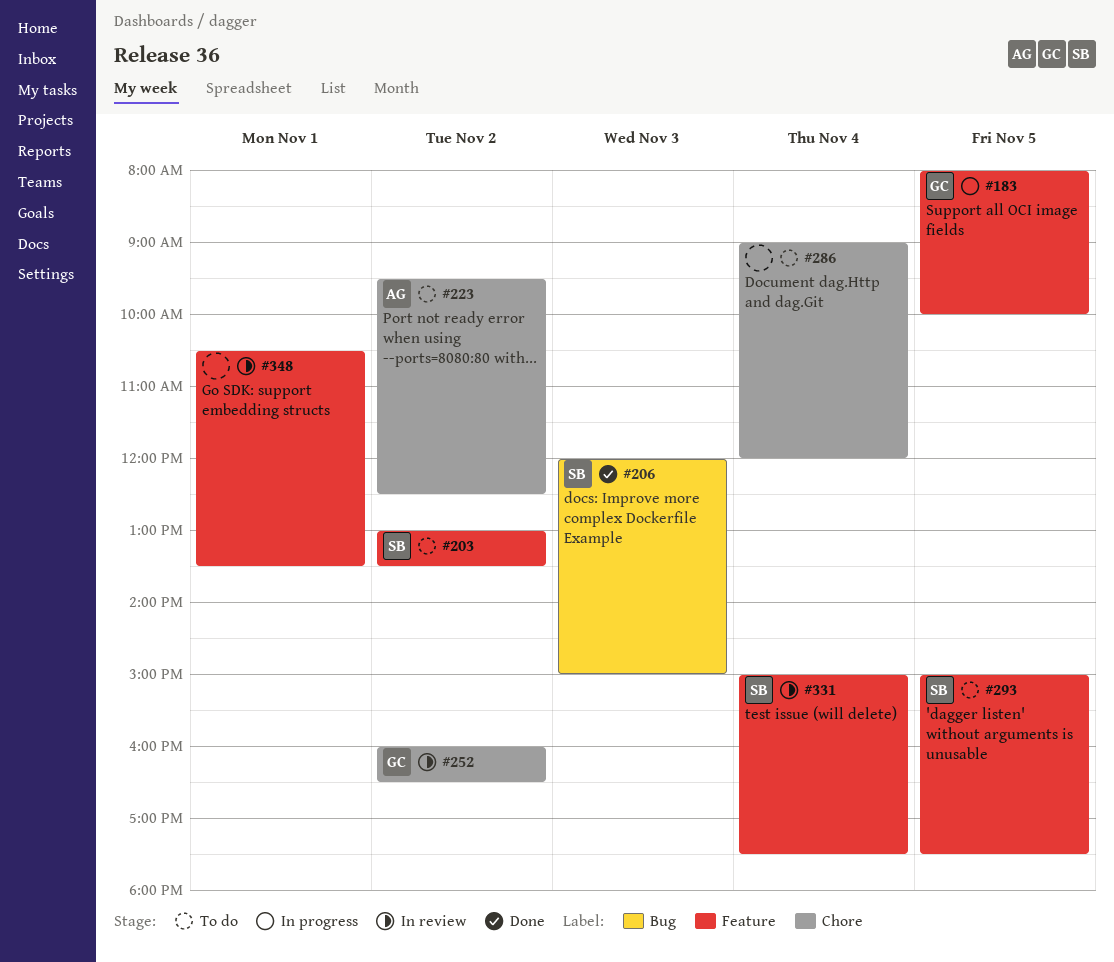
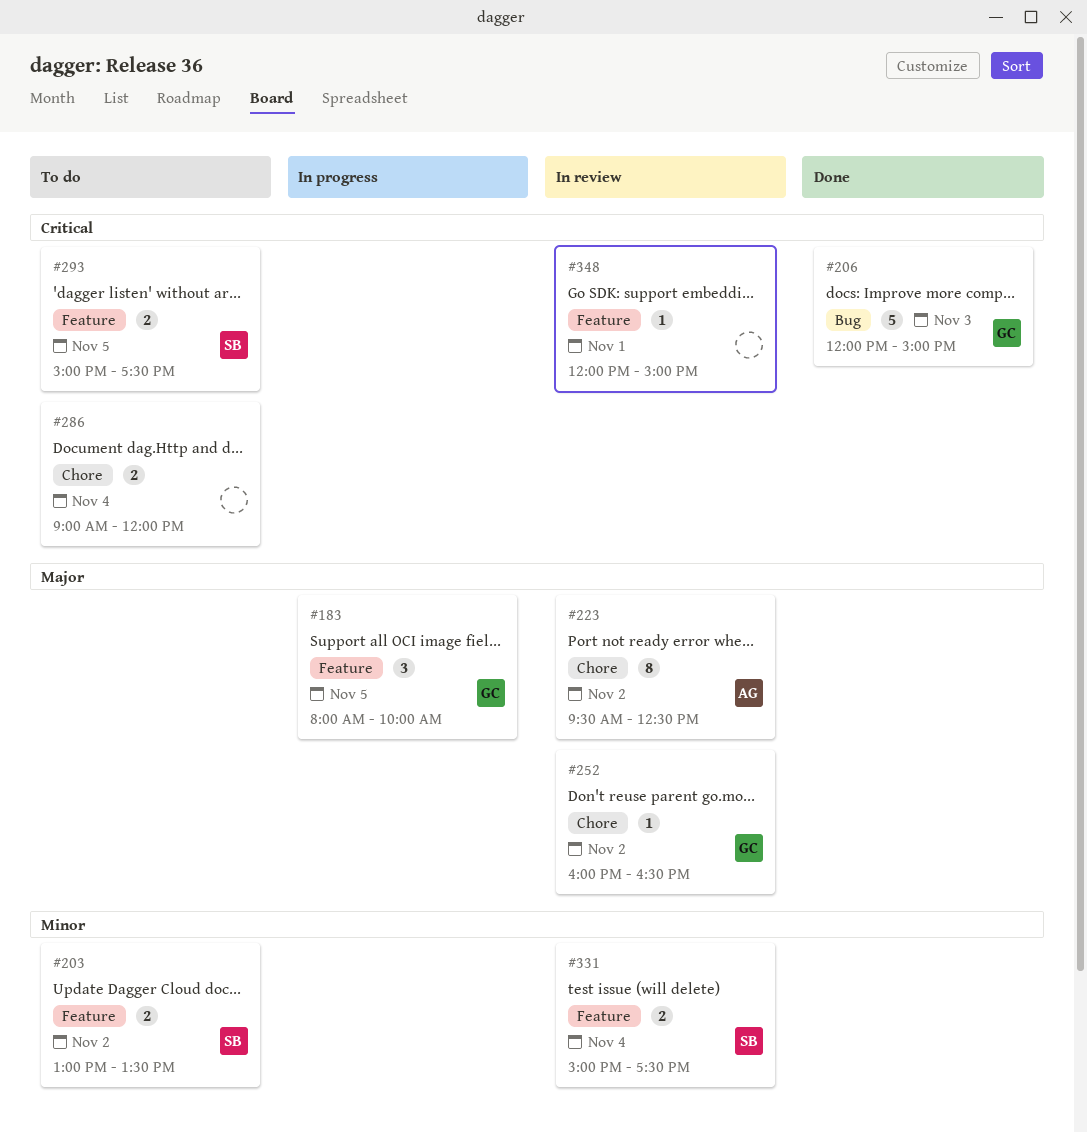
#206, owner: SB -> GC
#223, status: To do -> In review
#348, begins: 10:30 -> 12:00
#348, ends: 13:30 -> 15:00

